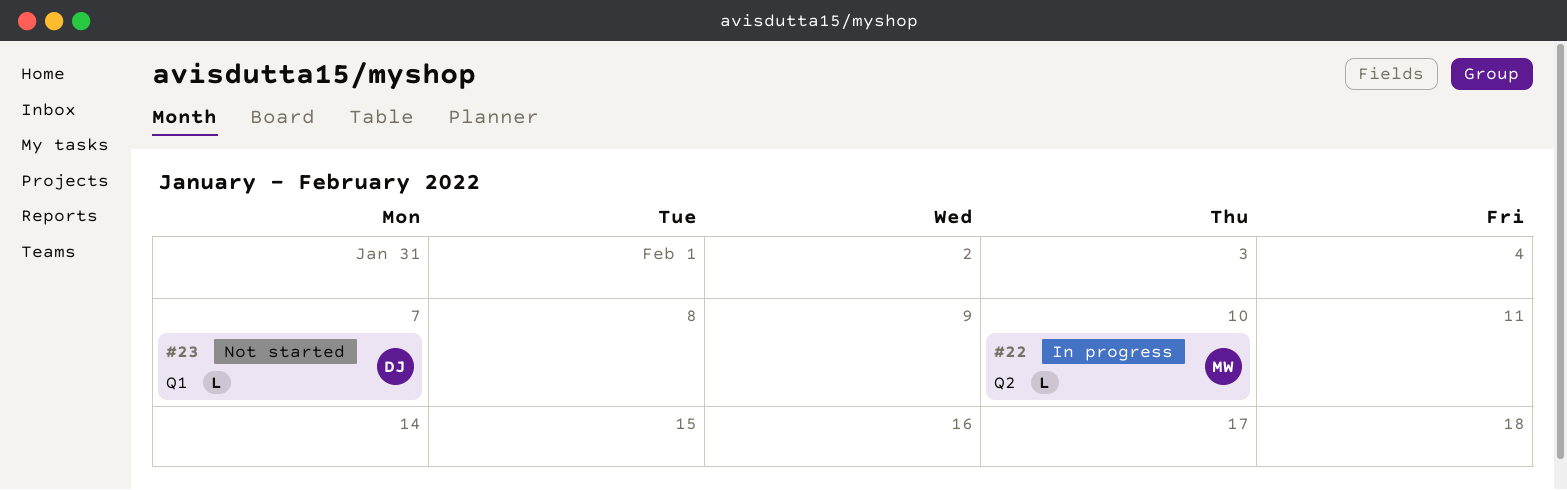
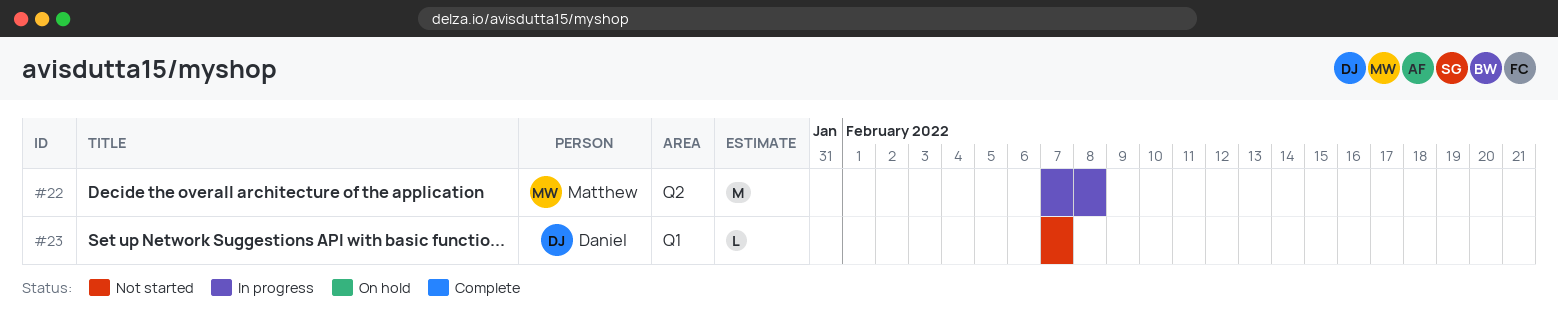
#22, estimate: L -> M
#22, due: Feb 10 -> Feb 8

